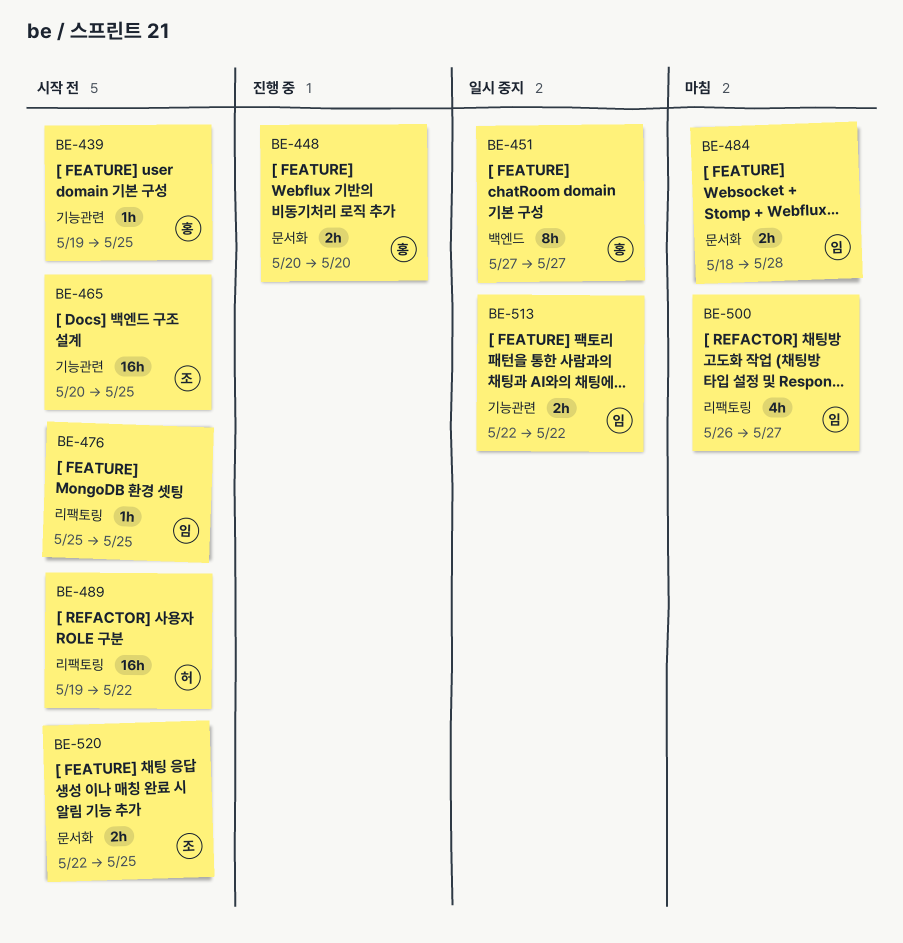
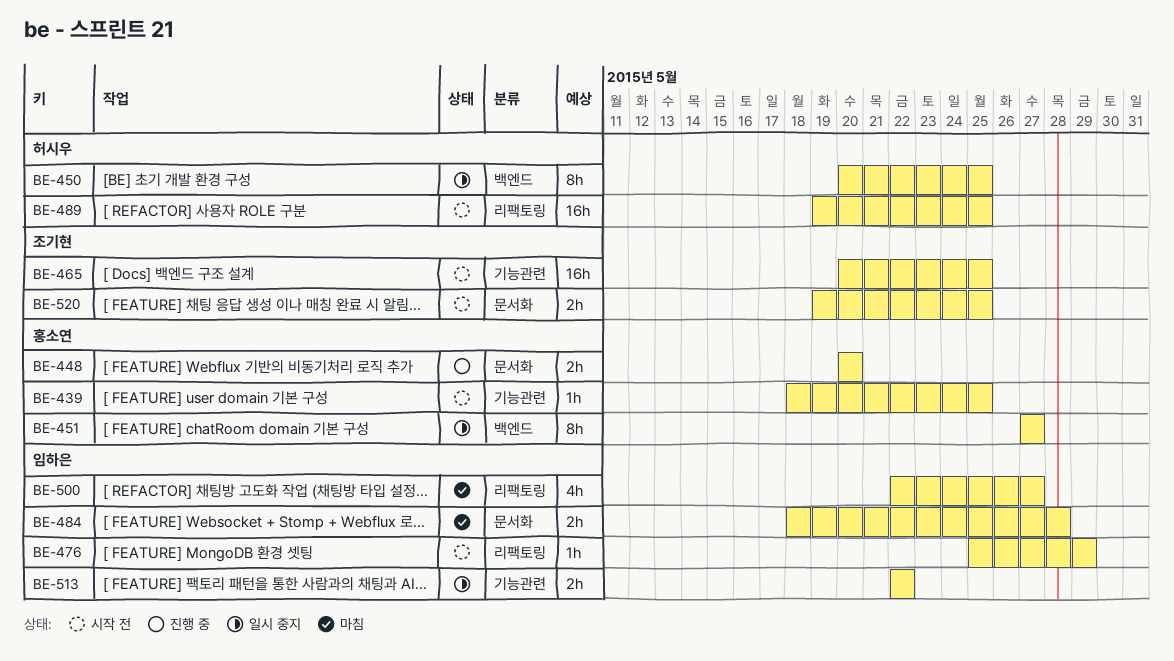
BE-439, start: May 19 -> May 18
BE-450: none -> present
BE-476, due: May 25 -> May 29
BE-489, due: May 22 -> May 25
BE-500, start: May 26 -> May 22
BE-520, start: May 22 -> May 19

